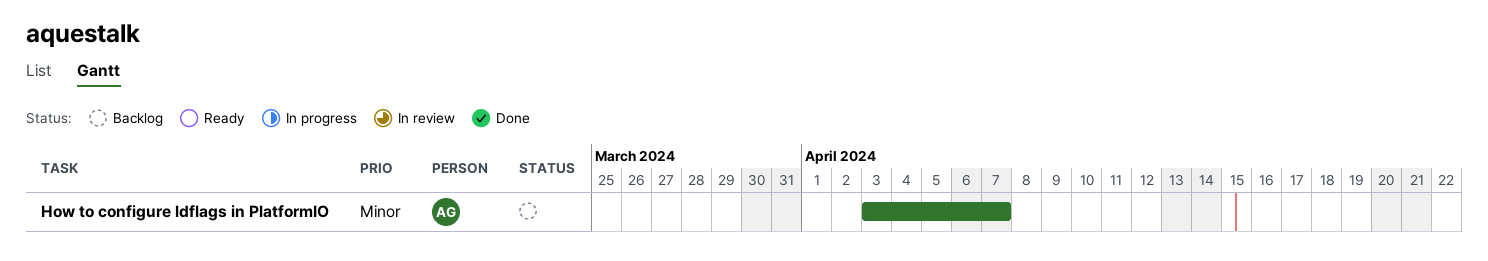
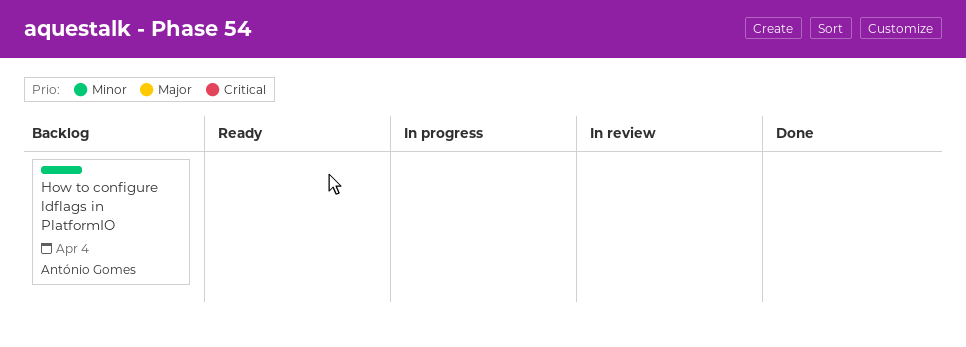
How to configure ldflags in PlatformIO, due: Apr 7 -> Apr 4

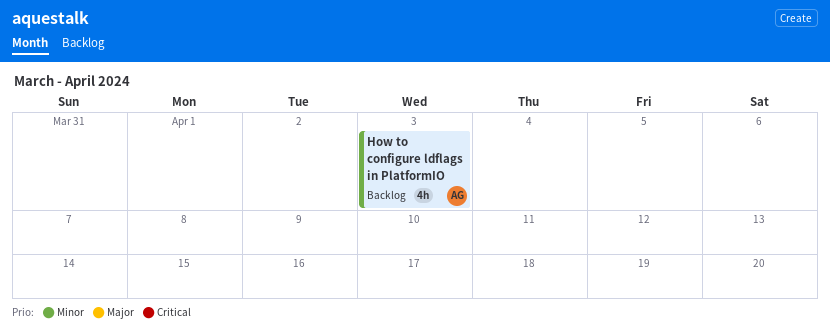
How to configure ldflags in PlatformIO, due: Apr 4 -> Apr 3

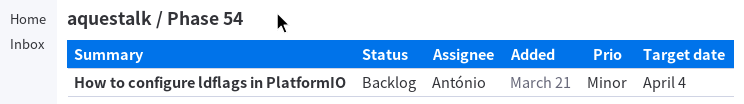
How to configure ldflags in PlatformIO, due: Apr 3 -> Apr 4

